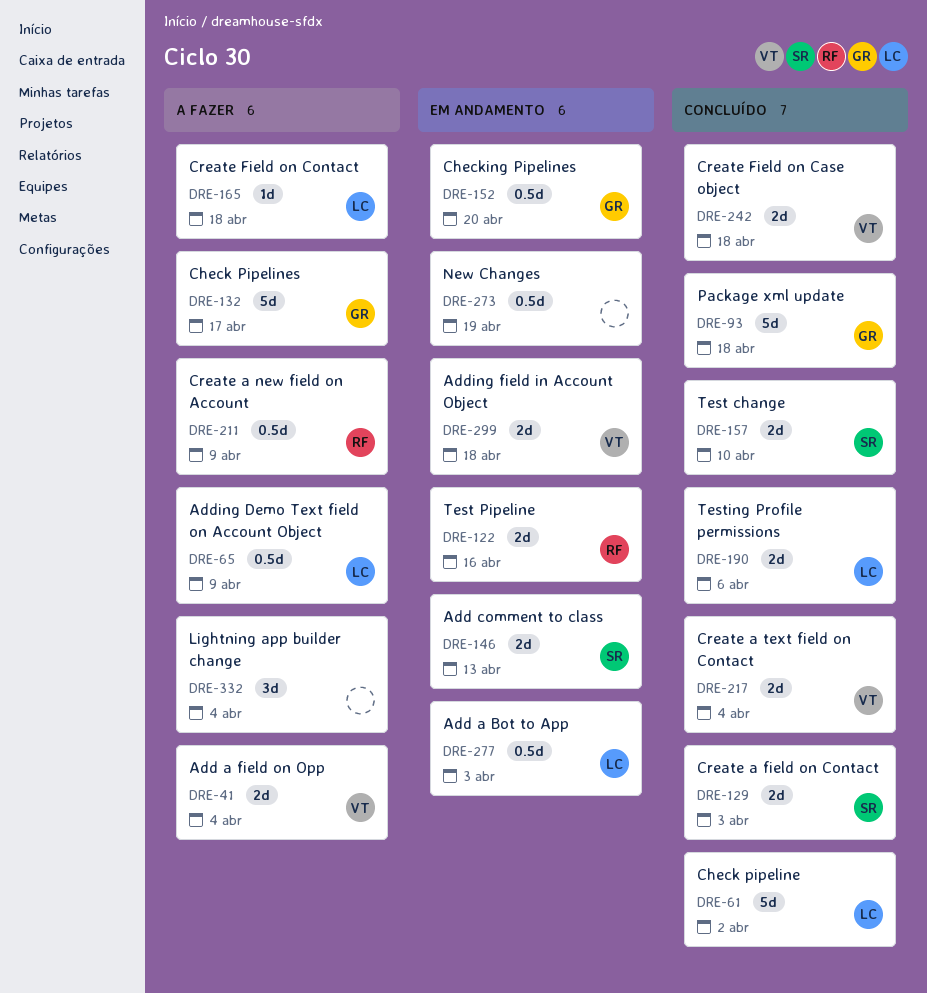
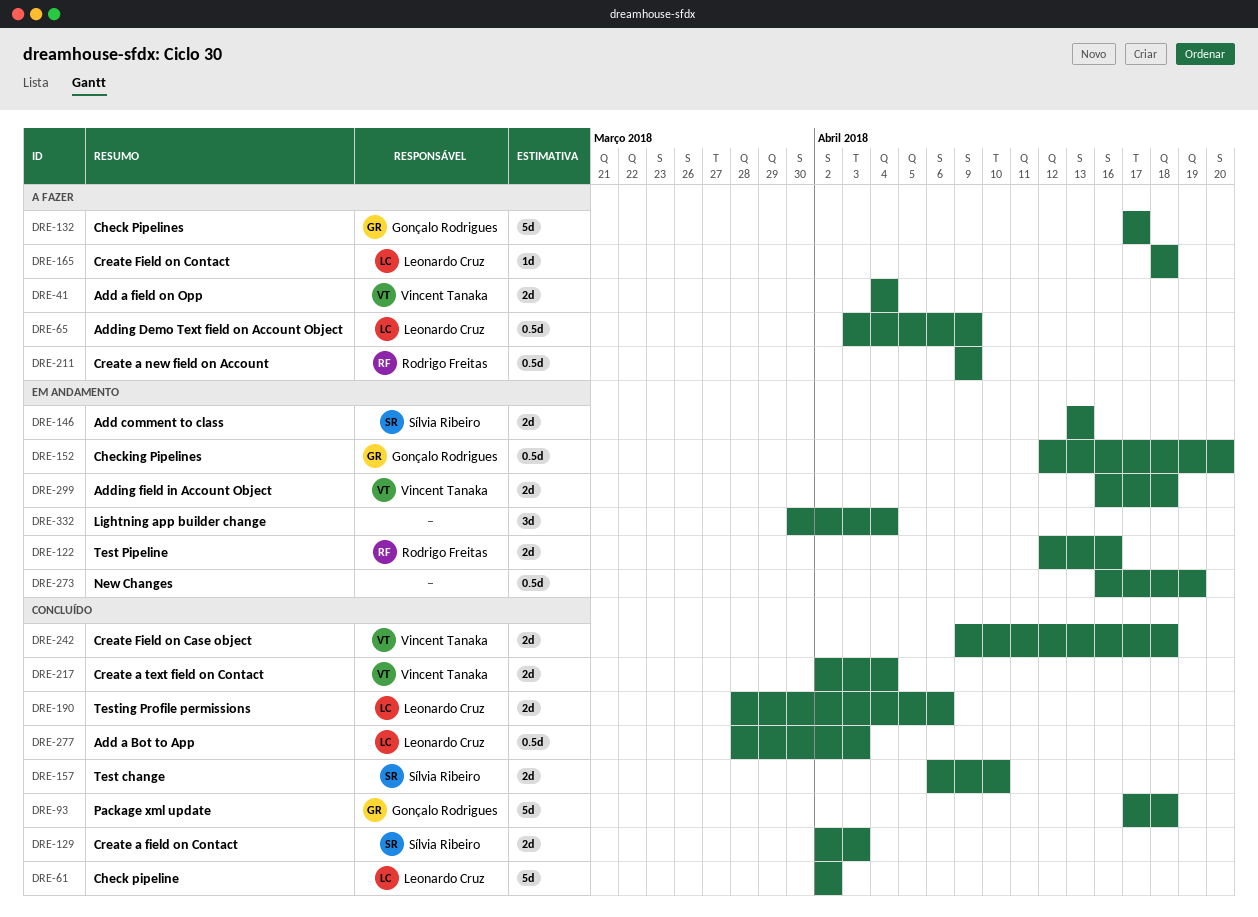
DRE-277, status: Em andamento -> Concluído
DRE-332, status: A fazer -> Em andamento

